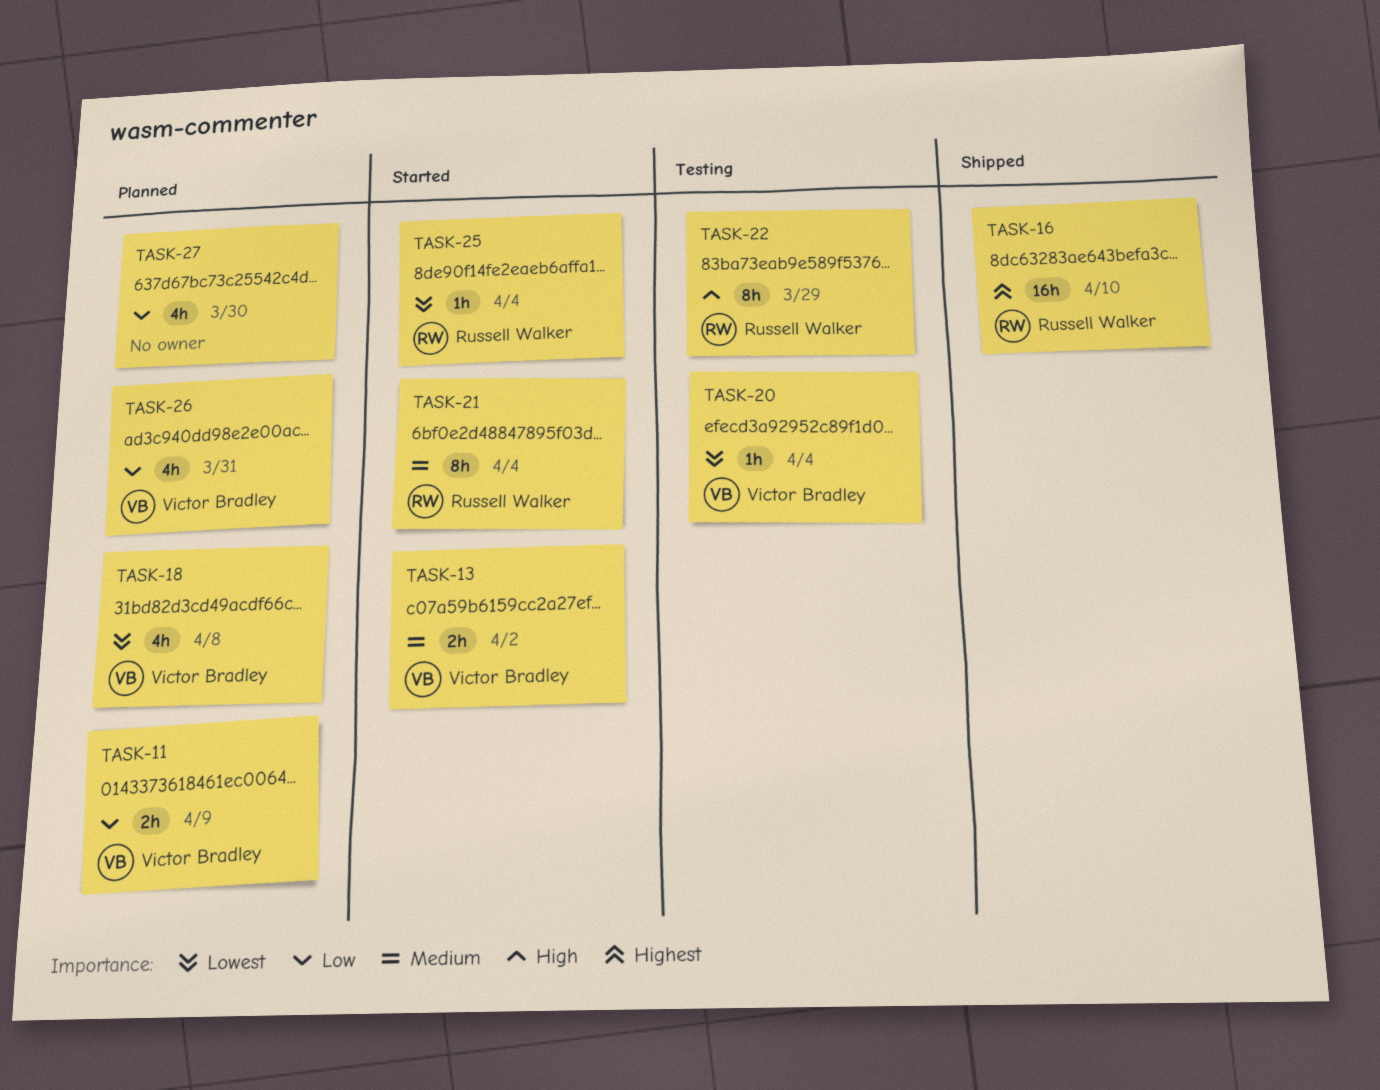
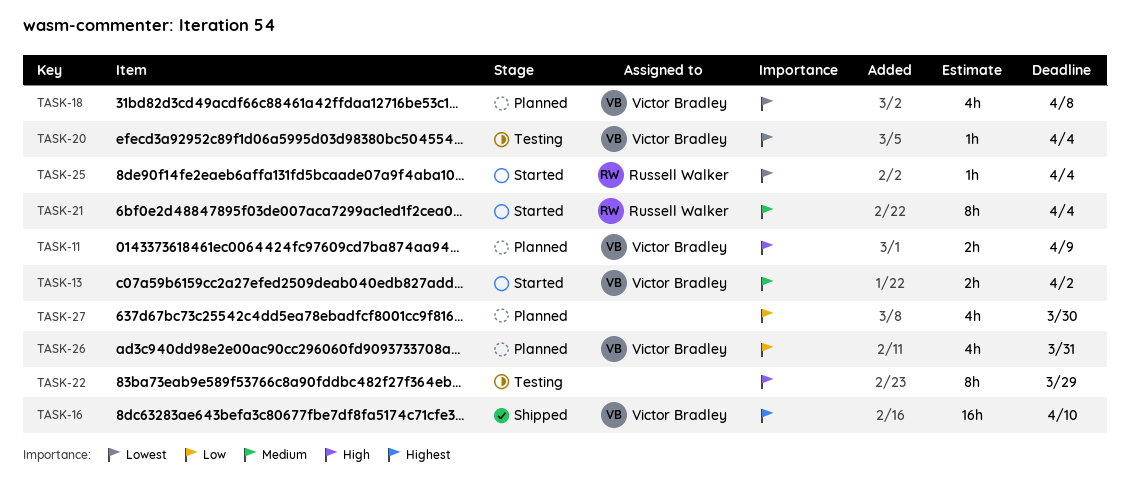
TASK-11, priority: Low -> High
TASK-16, owner: Russell Walker -> Victor Bradley
TASK-22, owner: Russell Walker -> none

